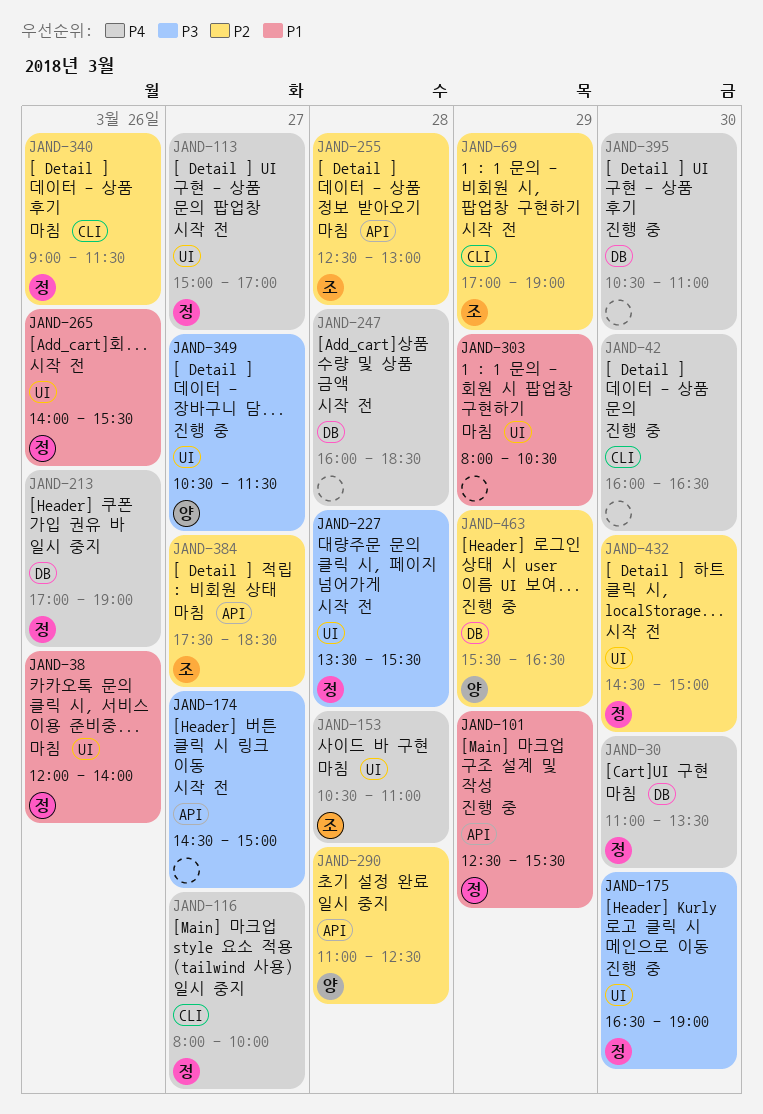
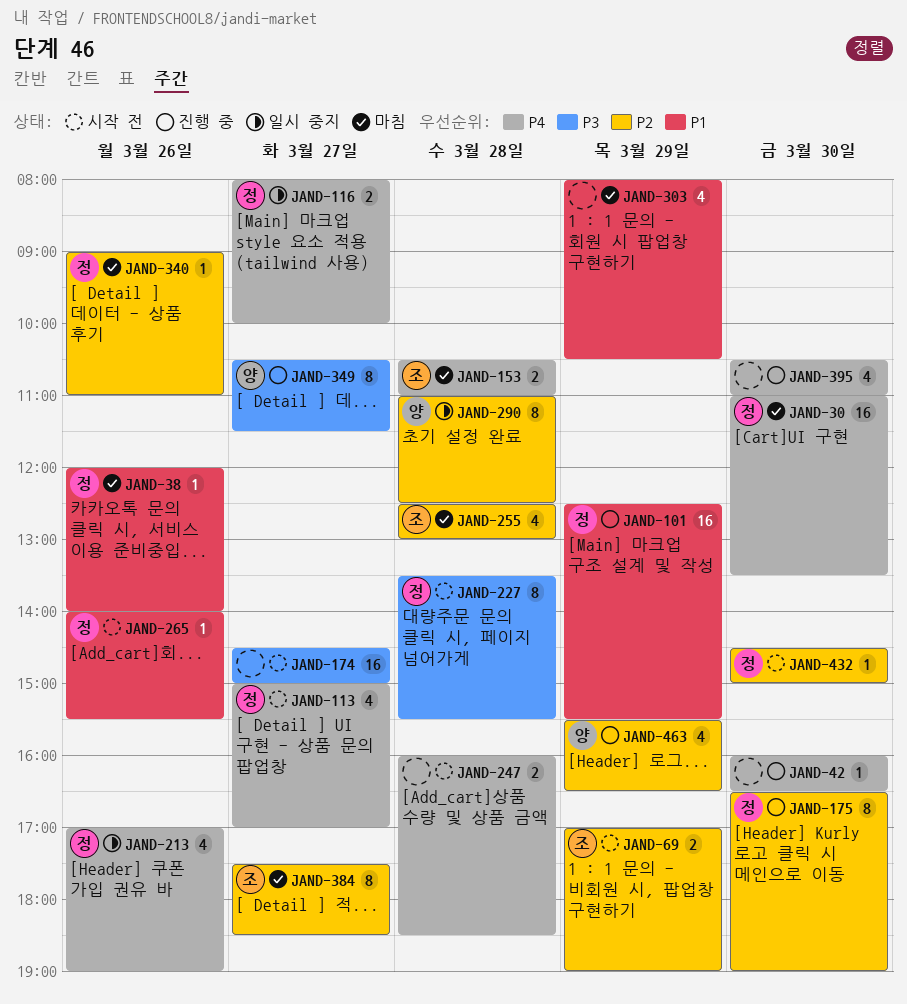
JAND-175, priority: P3 -> P2
JAND-340, ends: 11:30 -> 11:00

